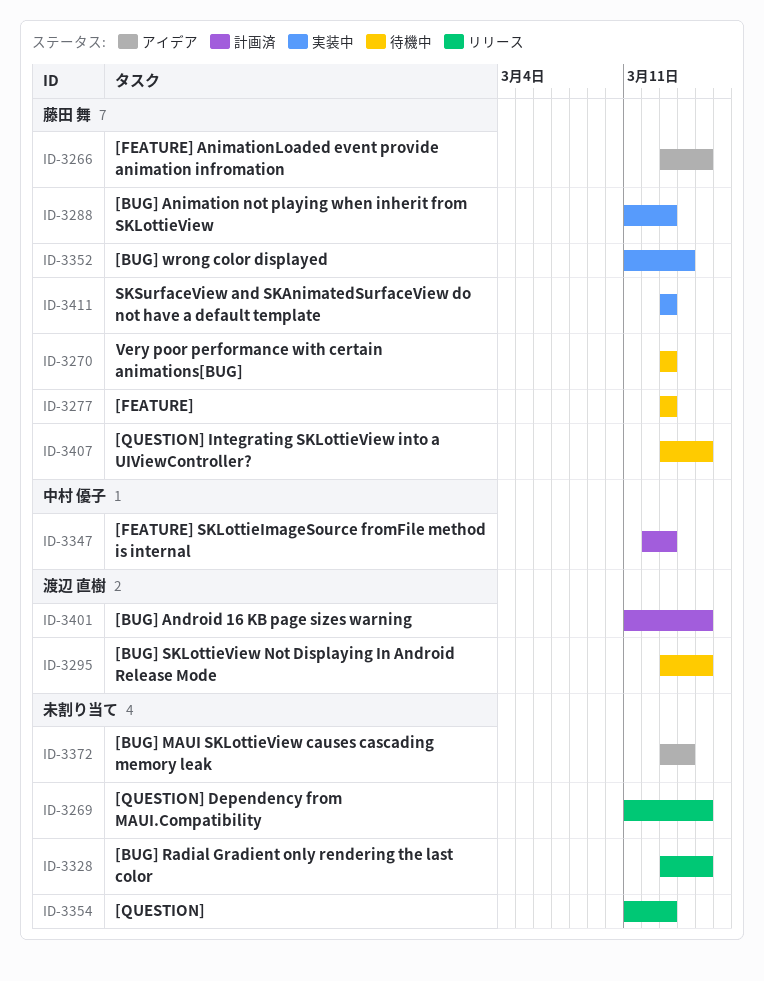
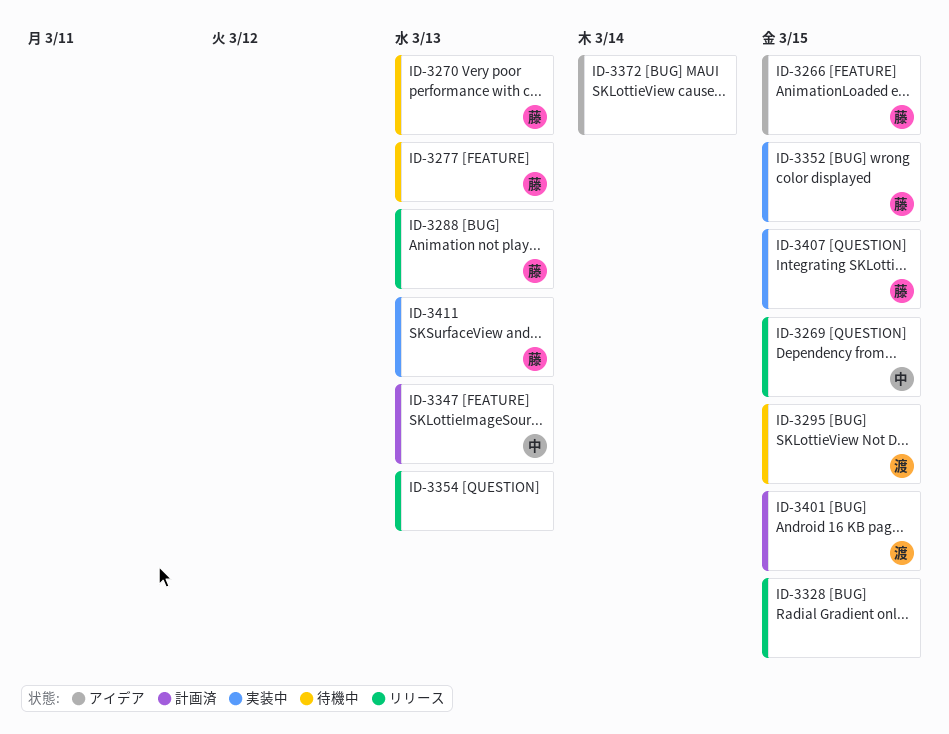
ID-3269, owner: none -> 中村 優子
ID-3288, status: 実装中 -> リリース
ID-3352, due: Mar 14 -> Mar 15
ID-3407, status: 待機中 -> 実装中

